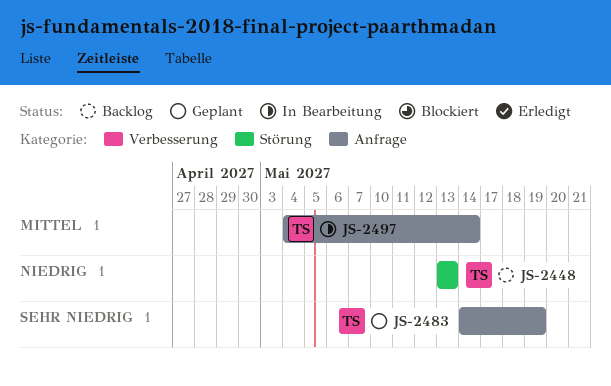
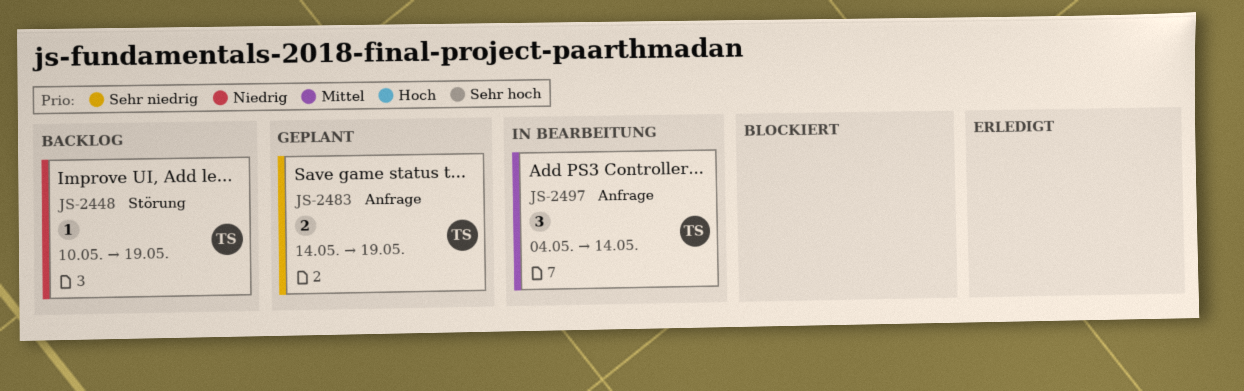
JS-2448, start: May 13 -> May 10
JS-2448, due: May 13 -> May 19

